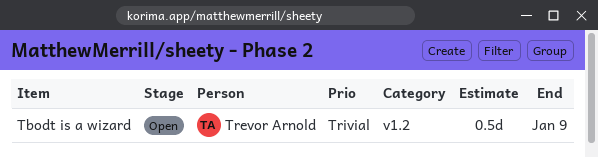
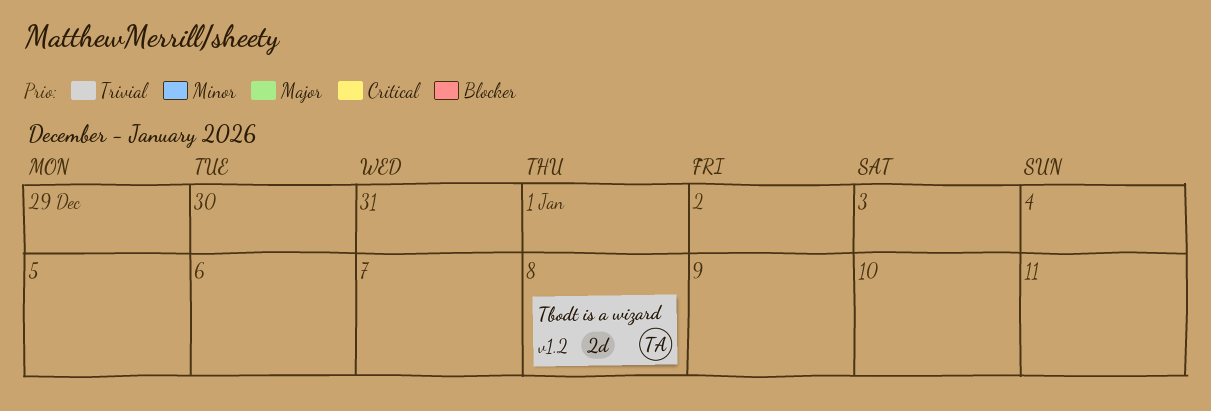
Tbodt is a wizard, estimate: 0.5d -> 2d
Tbodt is a wizard, due: Jan 9 -> Jan 8

